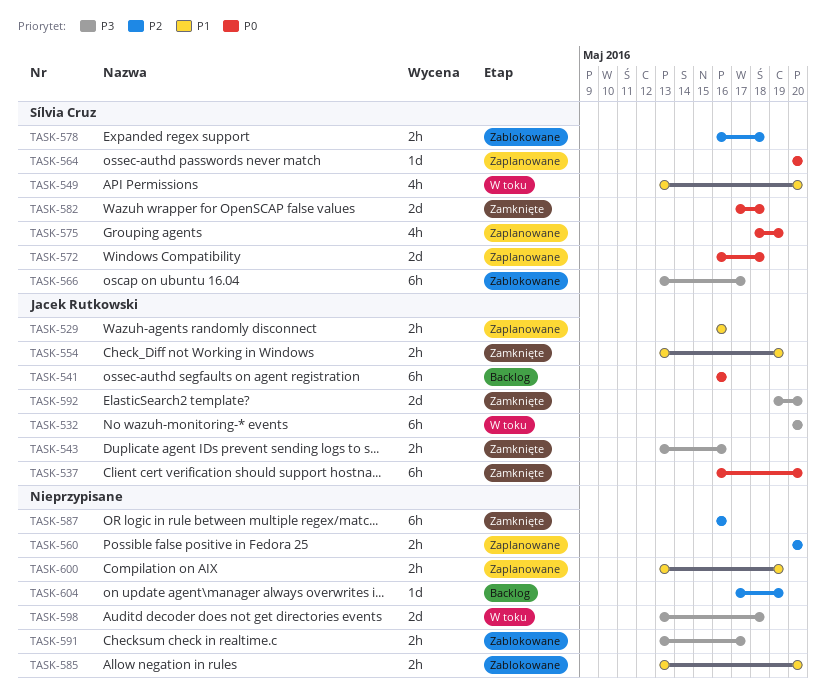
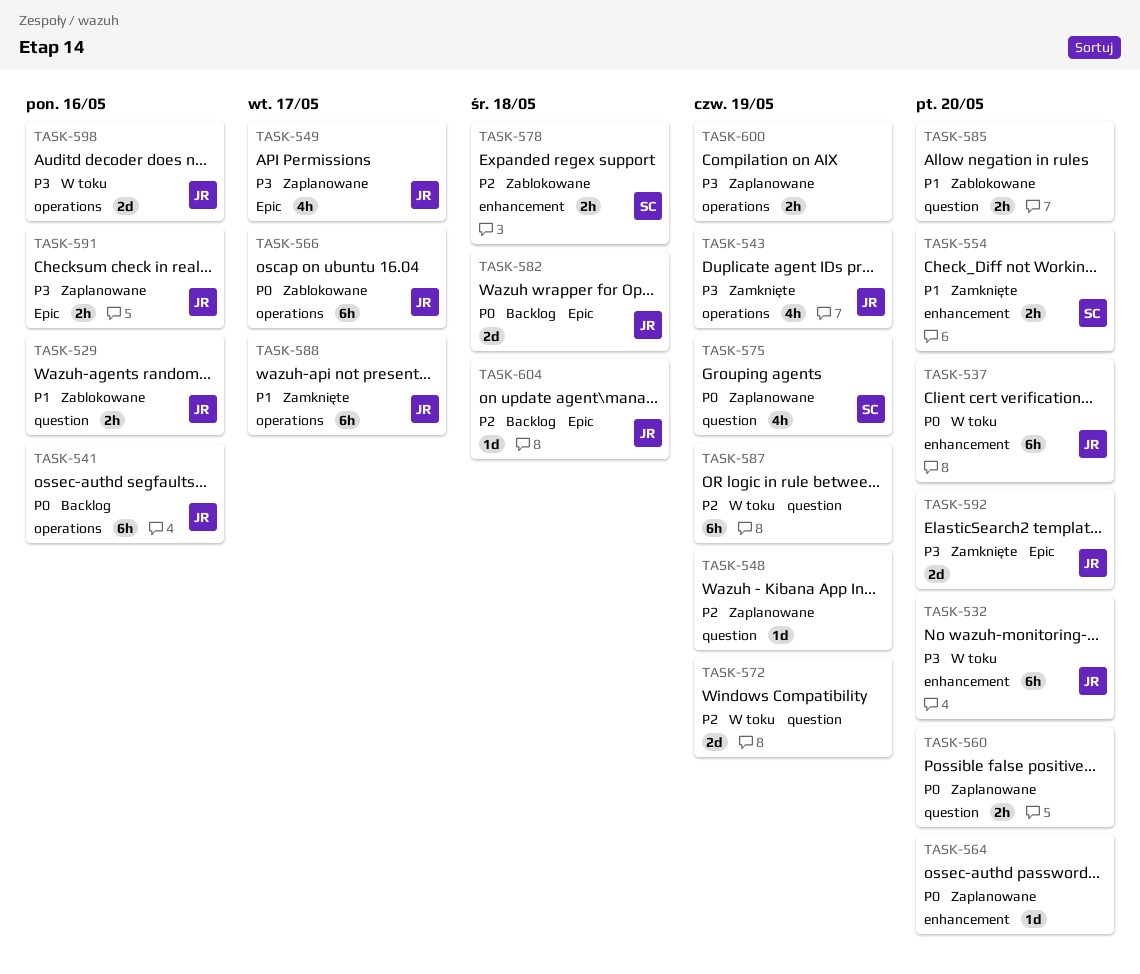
TASK-529, status: Zaplanowane -> Zablokowane
TASK-537, status: Zamknięte -> W toku
TASK-543, estimate: 2h -> 4h
TASK-543, due: May 16 -> May 19
TASK-548: none -> present
TASK-549, status: W toku -> Zaplanowane
TASK-549, owner: Sílvia Cruz -> Jacek Rutkowski
TASK-549, priority: P1 -> P3
TASK-549, due: May 20 -> May 17
TASK-554, owner: Jacek Rutkowski -> Sílvia Cruz
TASK-554, due: May 19 -> May 20
TASK-560, priority: P2 -> P0
TASK-564, owner: Sílvia Cruz -> none
TASK-566, owner: Sílvia Cruz -> Jacek Rutkowski
TASK-566, priority: P3 -> P0
TASK-572, status: Zaplanowane -> W toku
TASK-572, owner: Sílvia Cruz -> none
TASK-572, priority: P0 -> P2
TASK-572, due: May 18 -> May 19
TASK-582, status: Zamknięte -> Backlog
TASK-582, owner: Sílvia Cruz -> Jacek Rutkowski
TASK-587, status: Zamknięte -> W toku
TASK-587, due: May 16 -> May 19
TASK-588: none -> present
TASK-591, status: Zablokowane -> Zaplanowane
TASK-591, owner: none -> Jacek Rutkowski
TASK-591, due: May 17 -> May 16
TASK-598, owner: none -> Jacek Rutkowski
TASK-598, due: May 18 -> May 16
TASK-600, priority: P1 -> P3
TASK-604, owner: none -> Jacek Rutkowski
TASK-604, due: May 19 -> May 18

